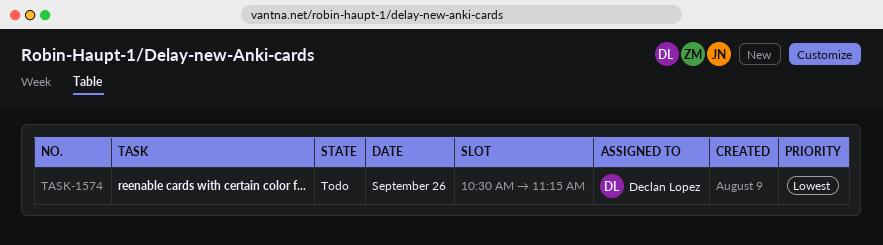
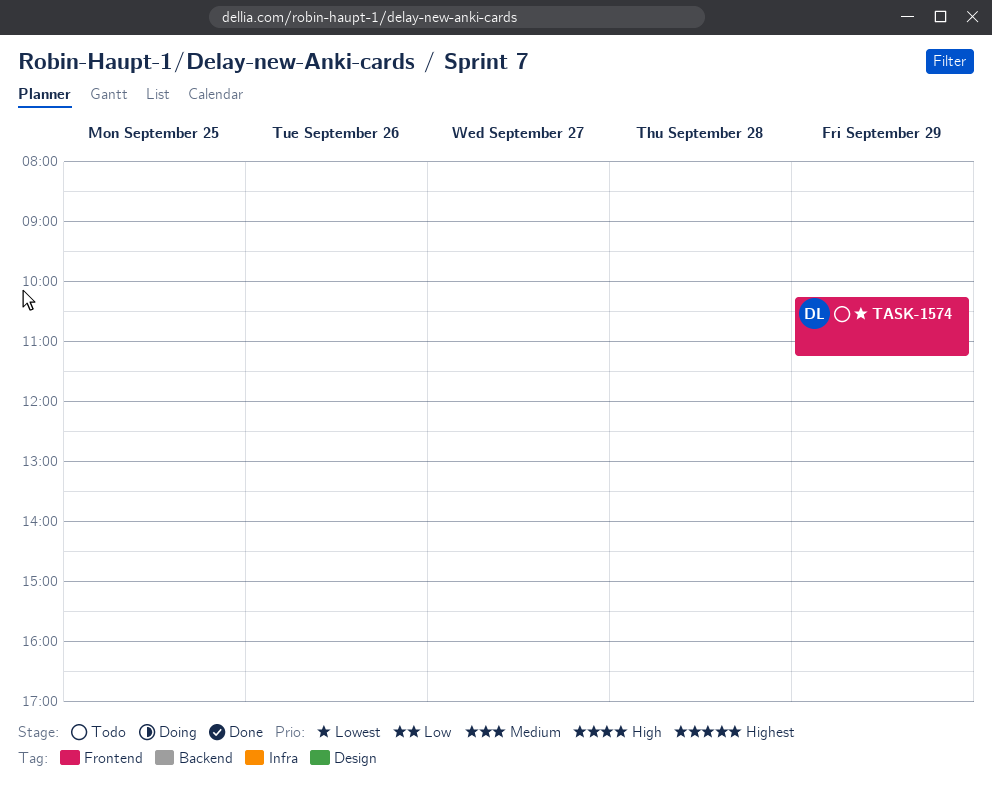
TASK-1574, day: Sep 26 -> Sep 29
TASK-1574, begins: 10:30 -> 10:15

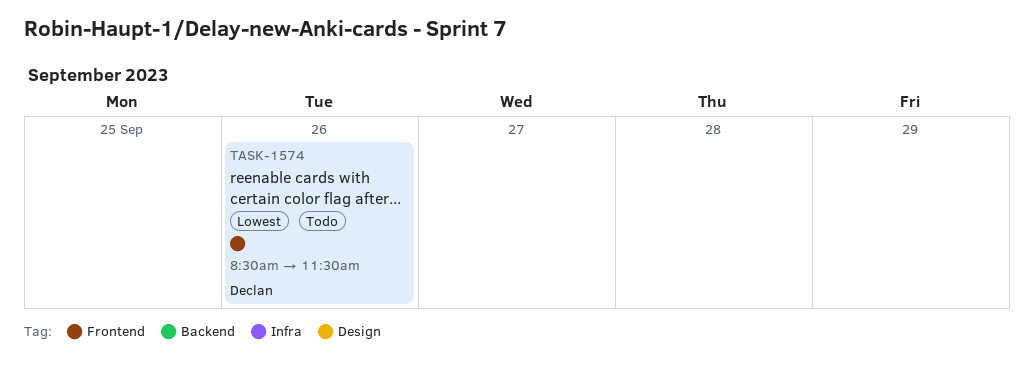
TASK-1574, day: Sep 29 -> Sep 26
TASK-1574, begins: 10:15 -> 08:30
TASK-1574, ends: 11:15 -> 11:30

